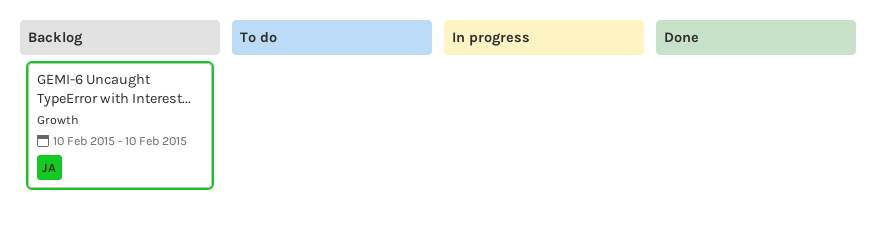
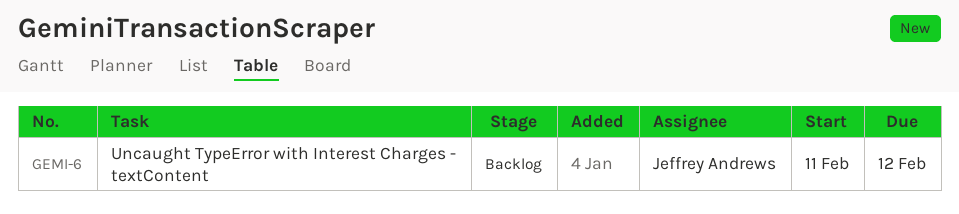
GEMI-6, start: Feb 10 -> Feb 11
GEMI-6, due: Feb 10 -> Feb 12

